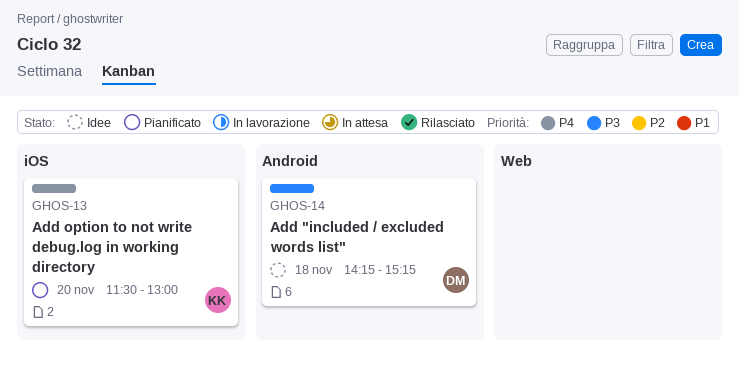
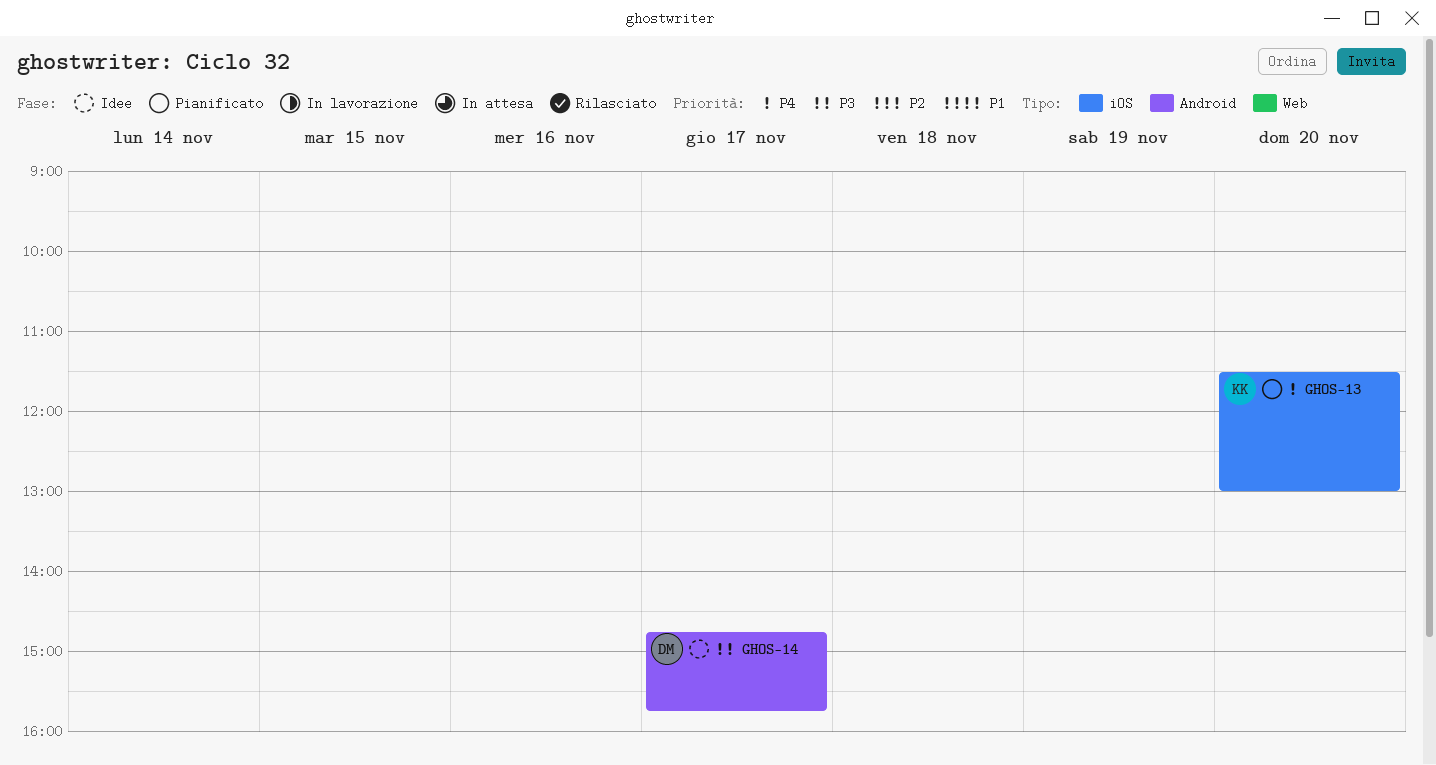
GHOS-14, day: Nov 18 -> Nov 17
GHOS-14, begins: 14:15 -> 14:45
GHOS-14, ends: 15:15 -> 15:45

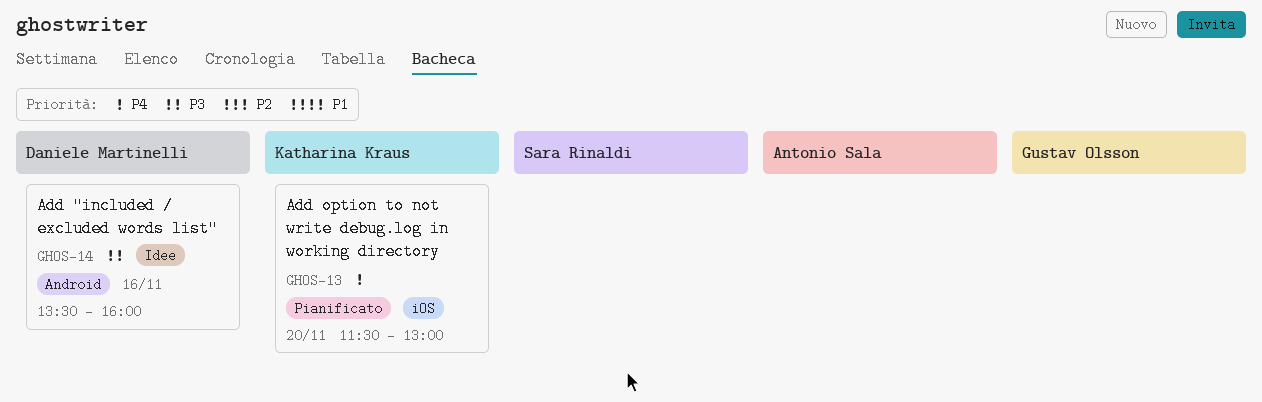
GHOS-14, day: Nov 17 -> Nov 16
GHOS-14, begins: 14:45 -> 13:30
GHOS-14, ends: 15:45 -> 16:00

